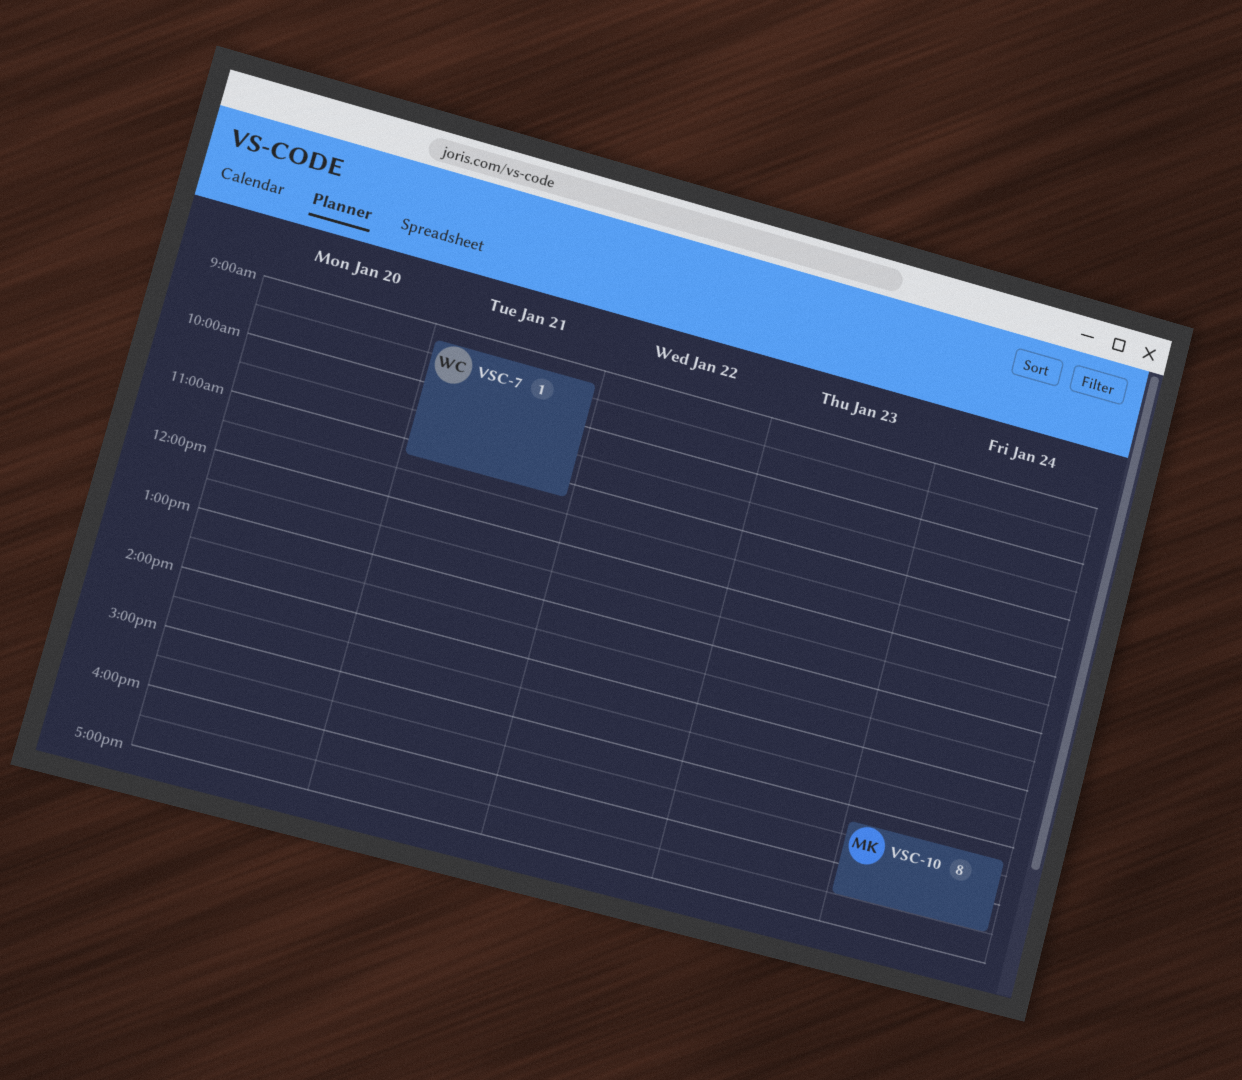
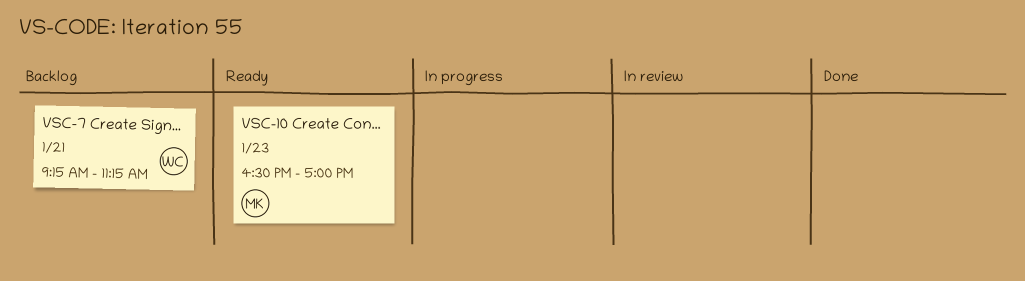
VSC-10, day: Jan 24 -> Jan 23
VSC-10, begins: 15:15 -> 16:30
VSC-10, ends: 16:30 -> 17:00

